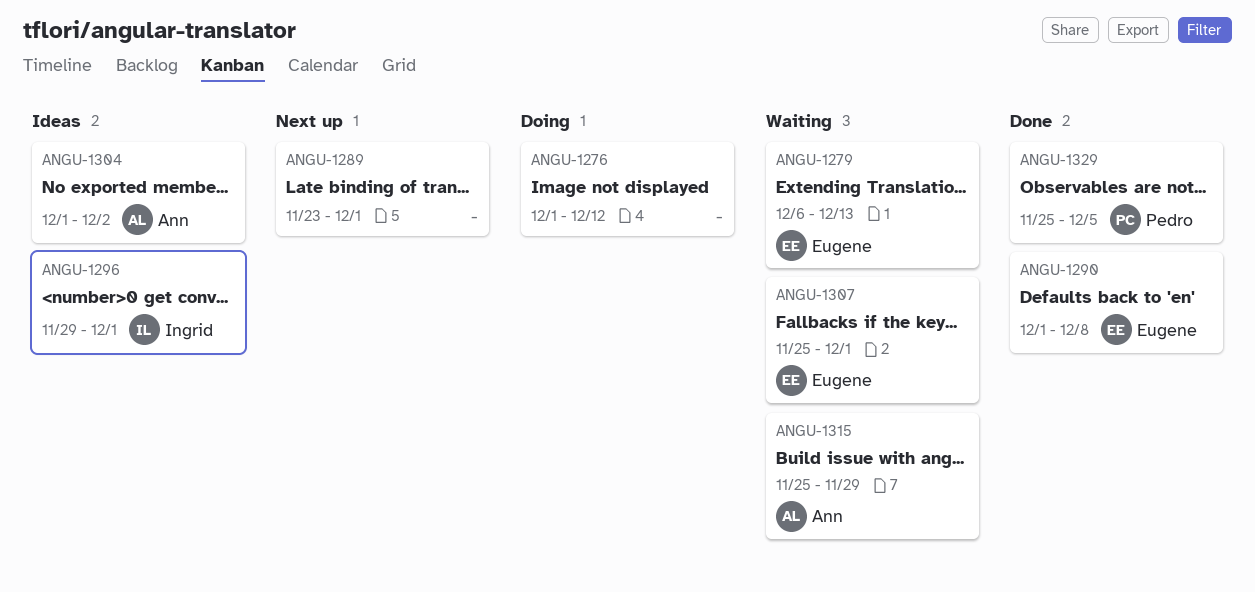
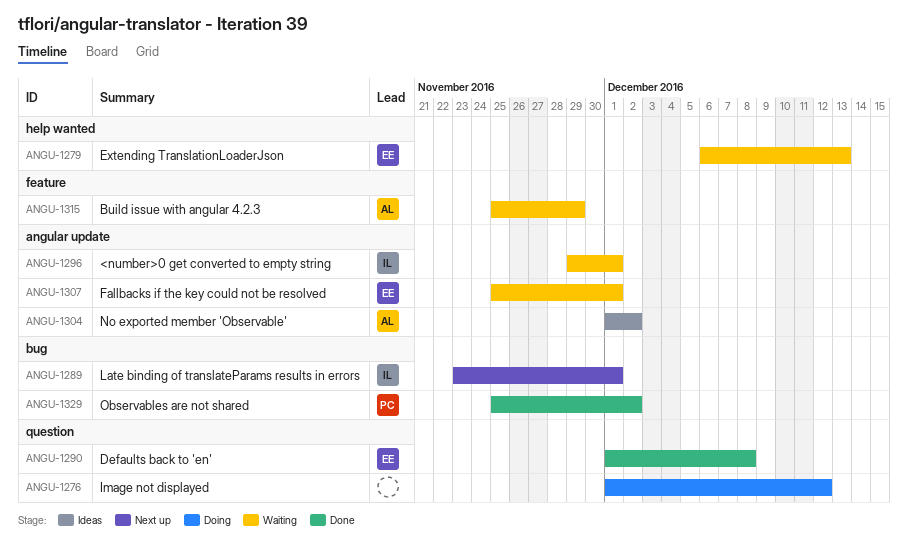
ANGU-1289, owner: none -> Ingrid
ANGU-1296, status: Ideas -> Waiting
ANGU-1329, due: Dec 5 -> Dec 2

